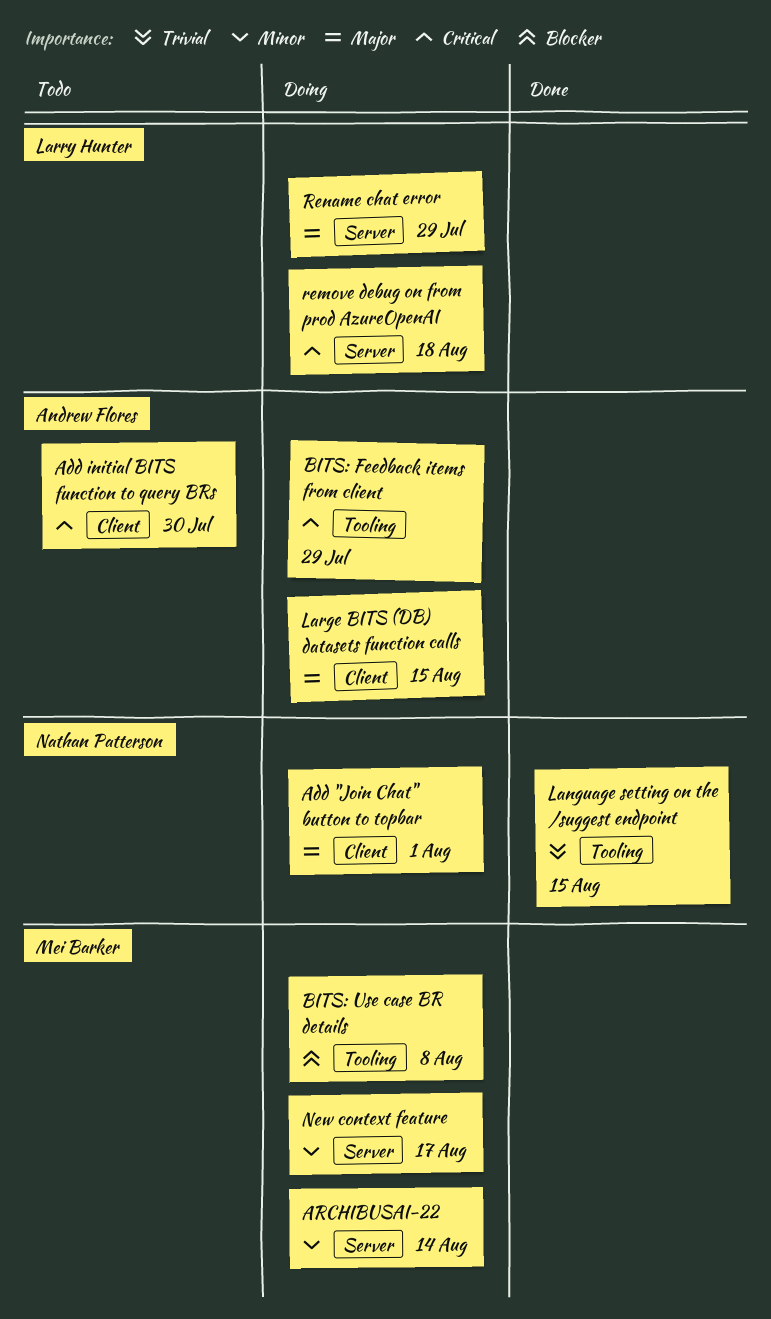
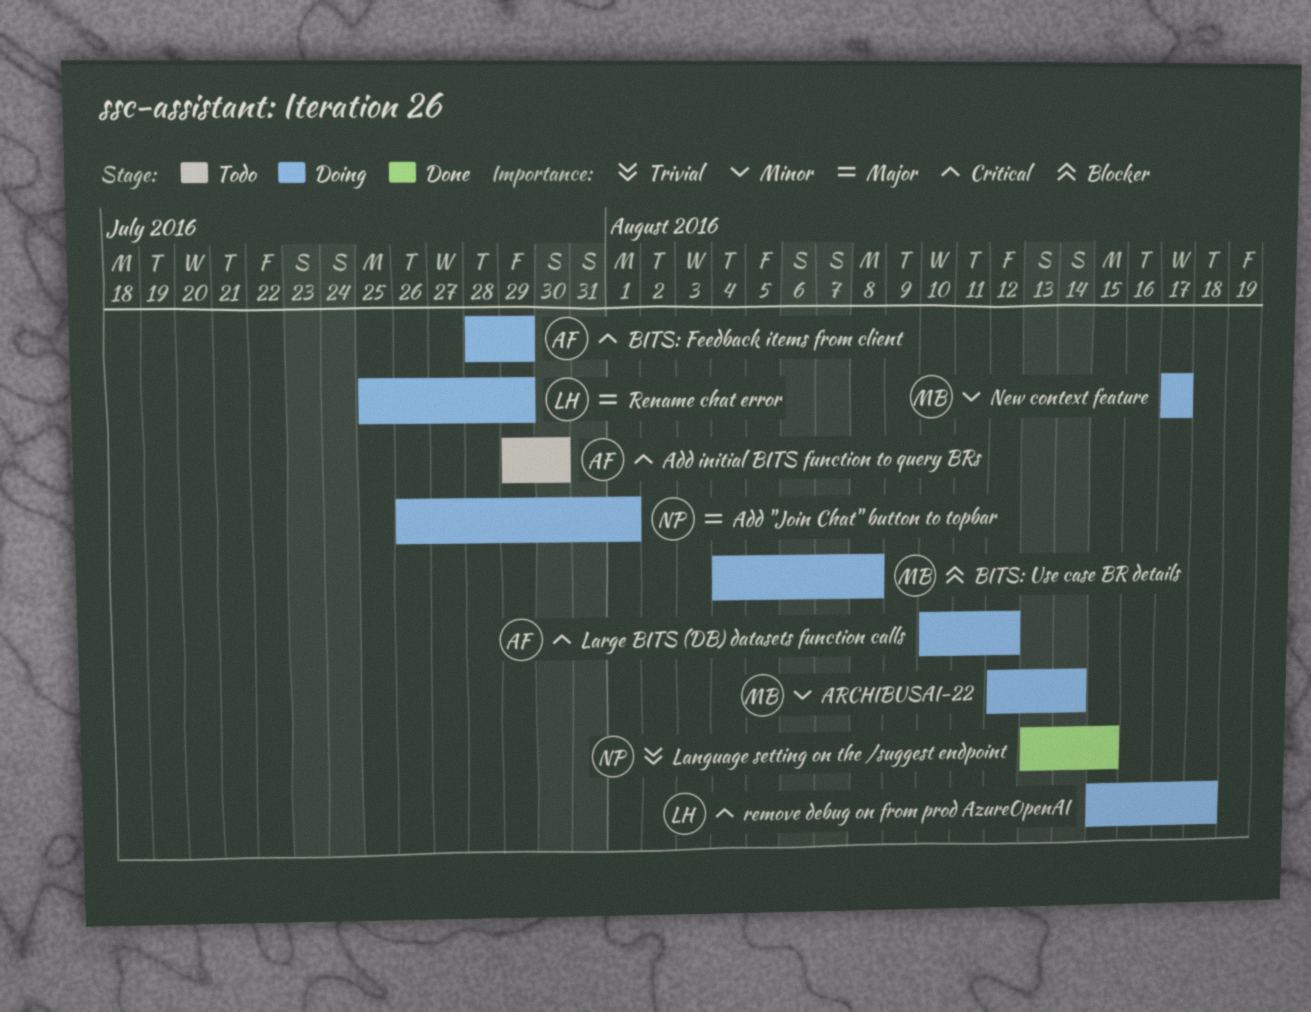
Large BITS (DB) datasets function calls, priority: Major -> Critical
Large BITS (DB) datasets function calls, due: Aug 15 -> Aug 12

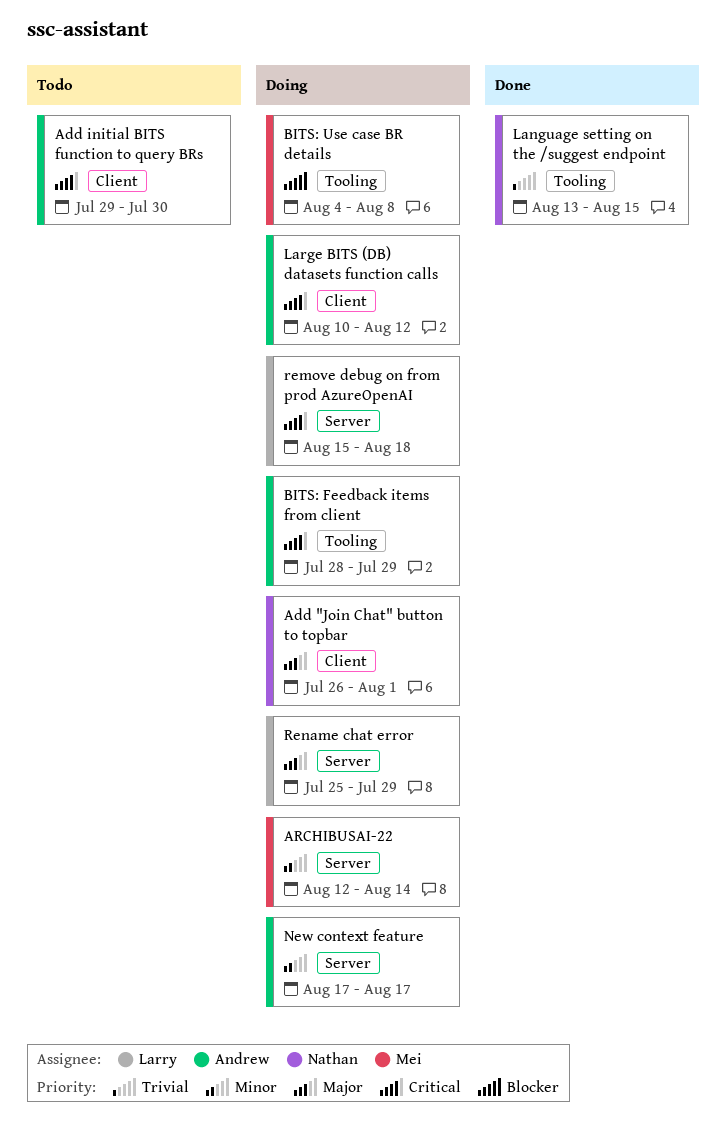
New context feature, owner: Mei -> Andrew

